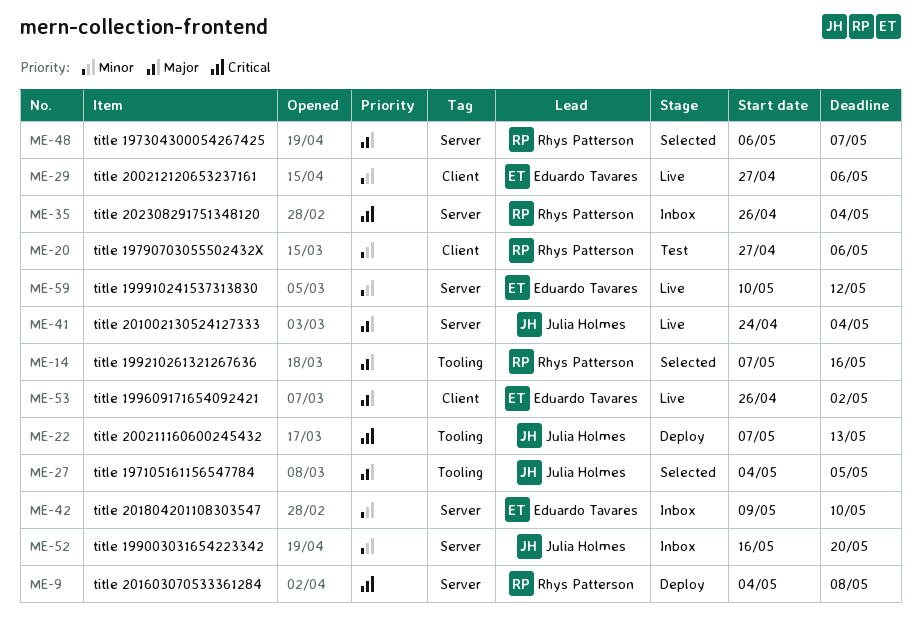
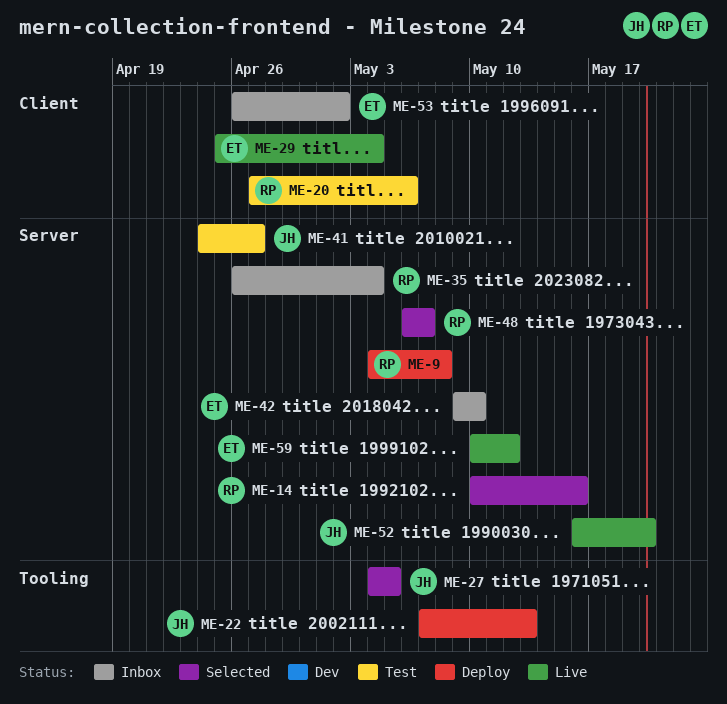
ME-14, label: Tooling -> Server
ME-14, start: May 7 -> May 10
ME-29, start: Apr 27 -> Apr 25
ME-29, due: May 6 -> May 4
ME-41, status: Live -> Test
ME-41, due: May 4 -> Apr 27
ME-52, status: Inbox -> Live
ME-53, status: Live -> Inbox

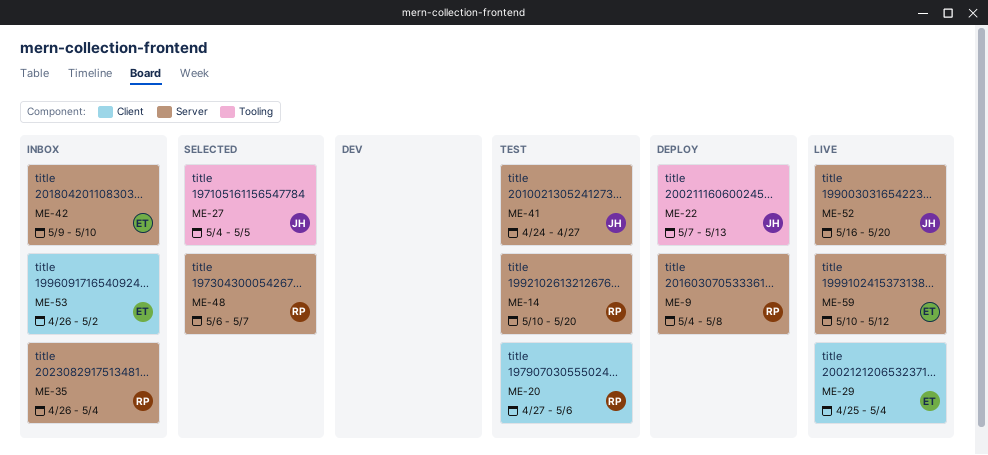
ME-14, status: Selected -> Test
ME-14, due: May 16 -> May 20

